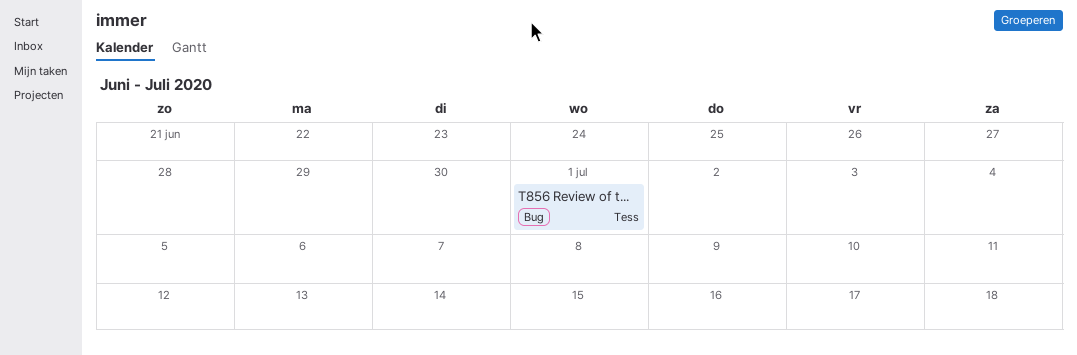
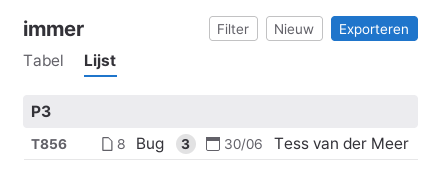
T856, due: Jul 1 -> Jun 30

